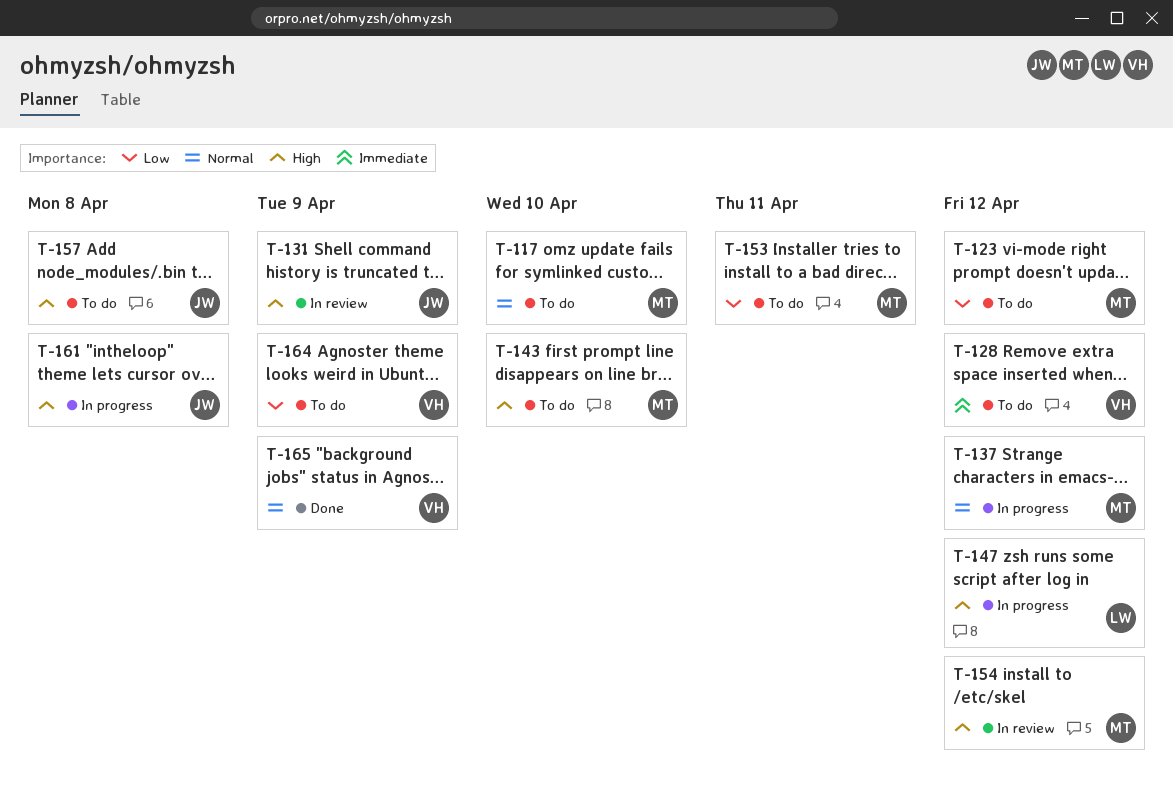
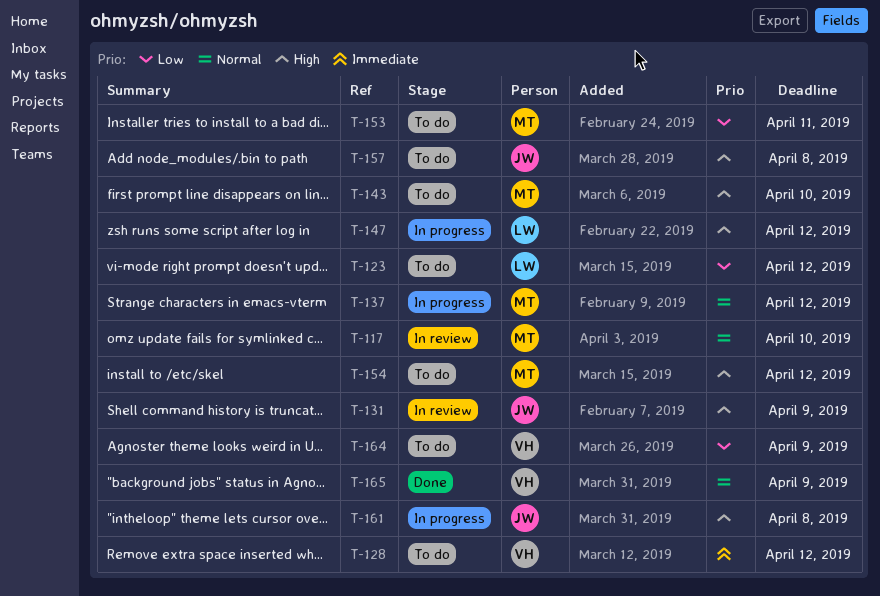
T-117, status: To do -> In review
T-123, owner: MT -> LW
T-154, status: In review -> To do

